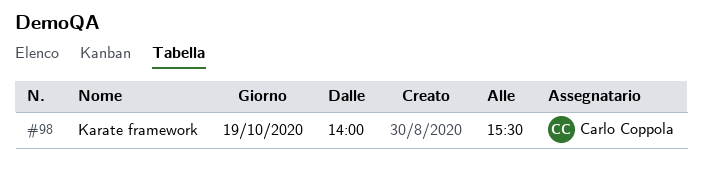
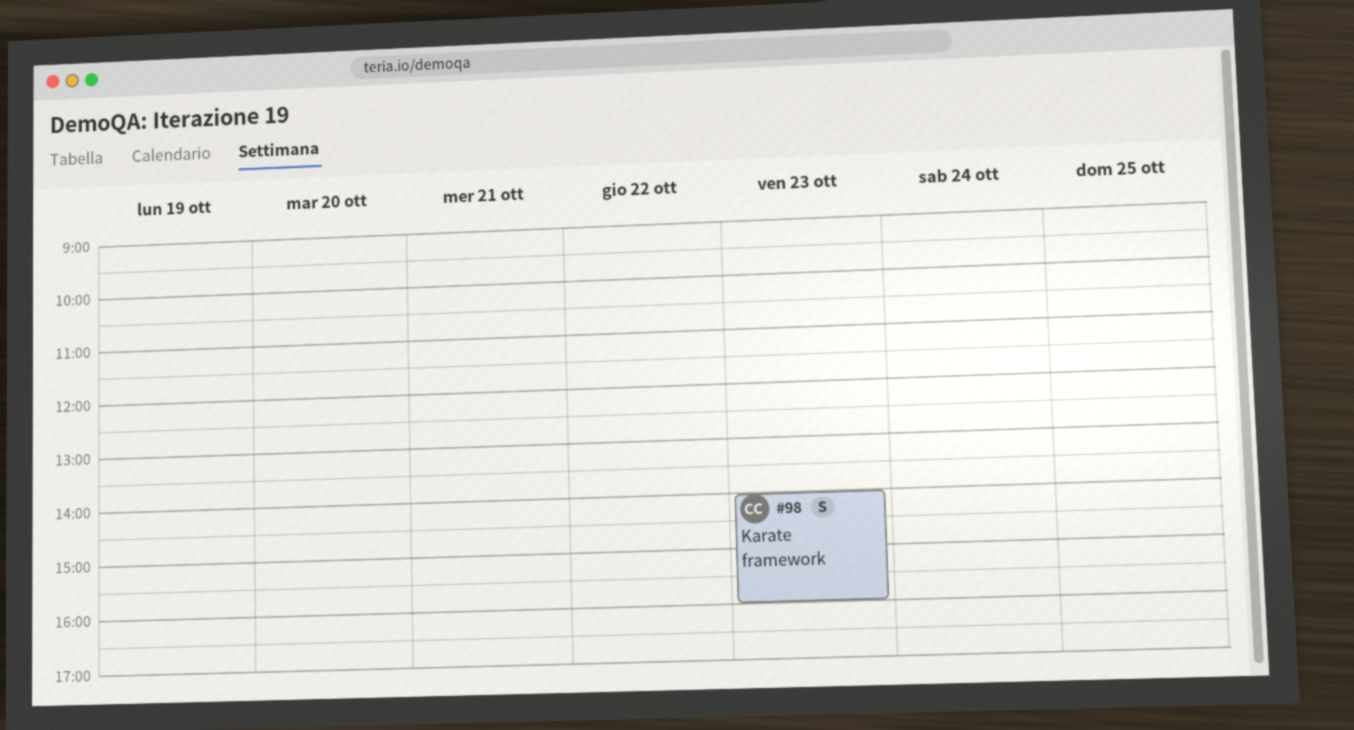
#98, day: Oct 19 -> Oct 23
#98, ends: 15:30 -> 16:00

